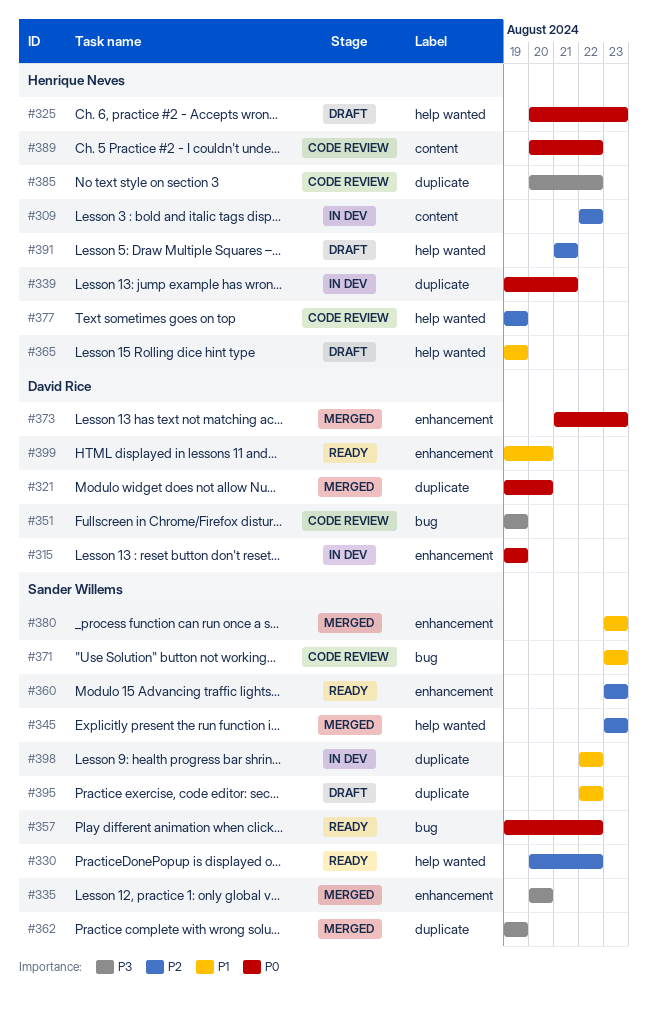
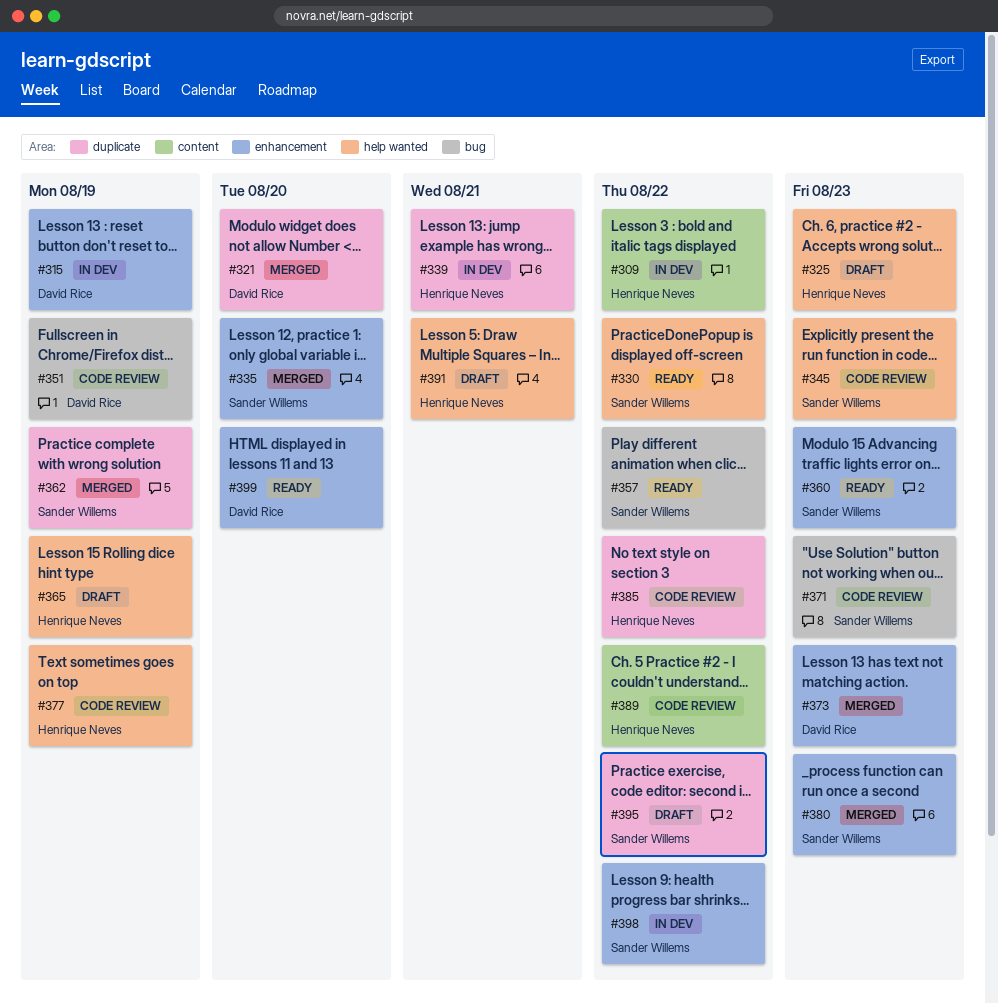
#345, status: Merged -> Code review
#398, label: duplicate -> enhancement

